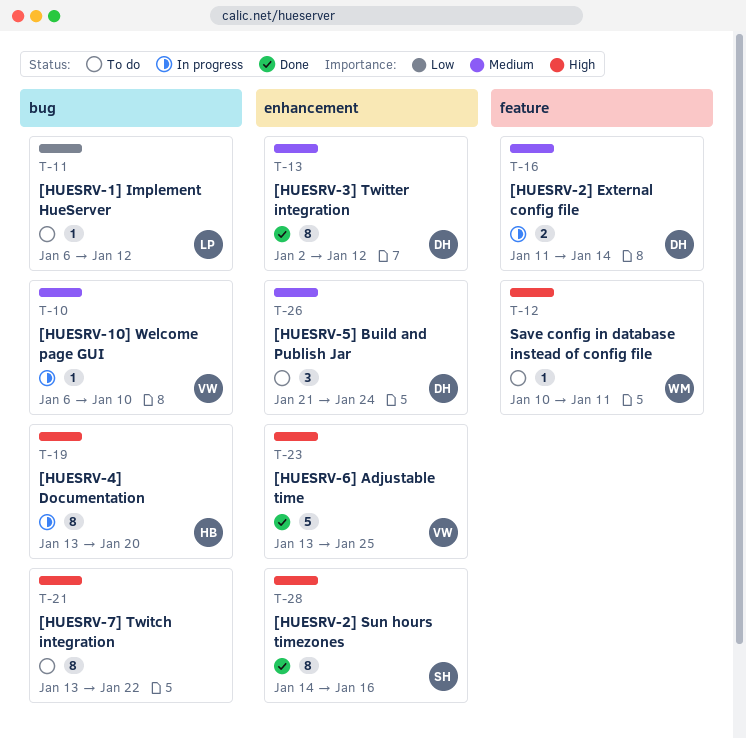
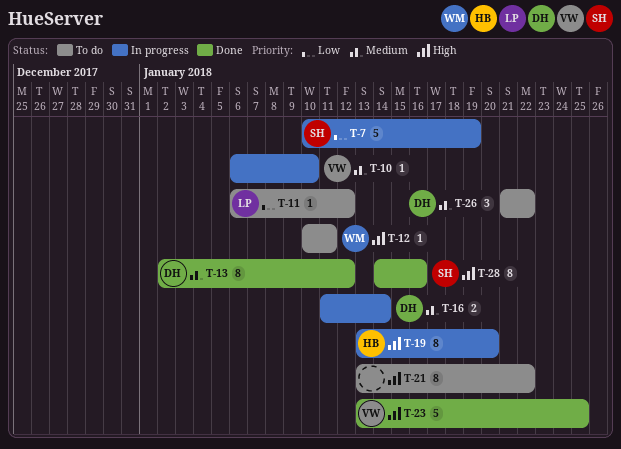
T-7: none -> present
T-26, due: Jan 24 -> Jan 22

